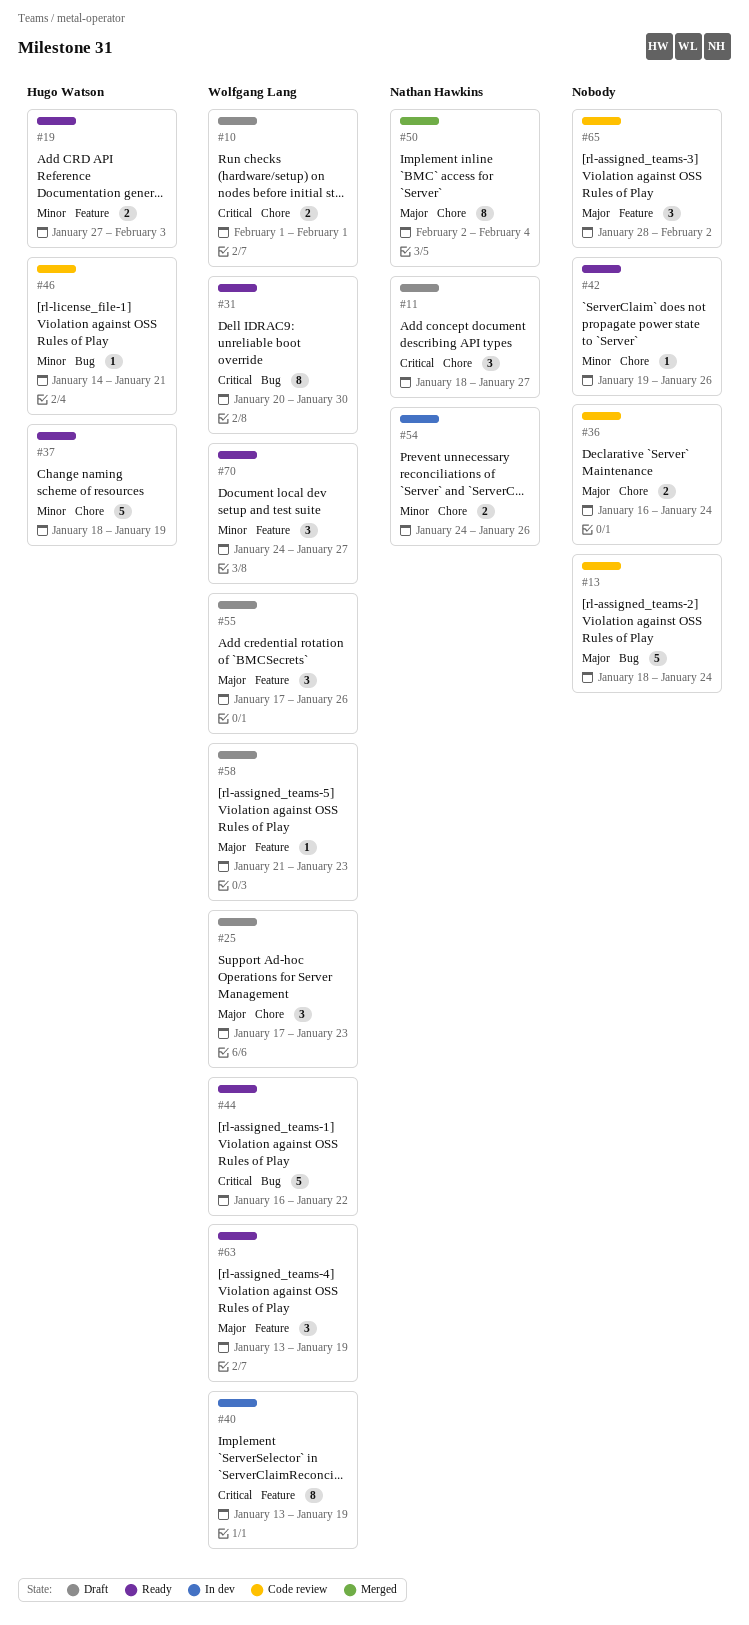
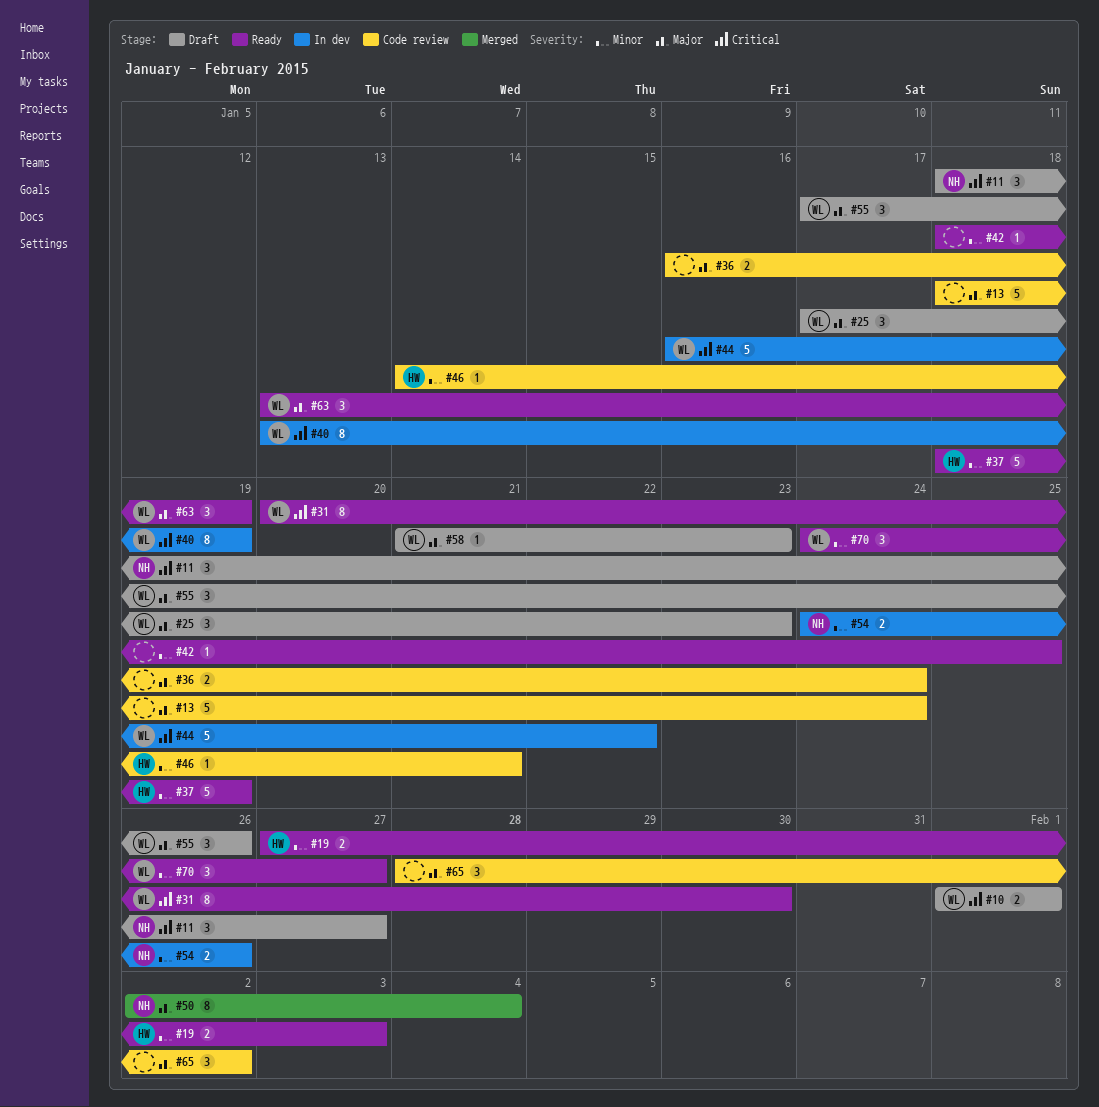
#42, start: Jan 19 -> Jan 18
#42, due: Jan 26 -> Jan 25
#44, status: Ready -> In dev

